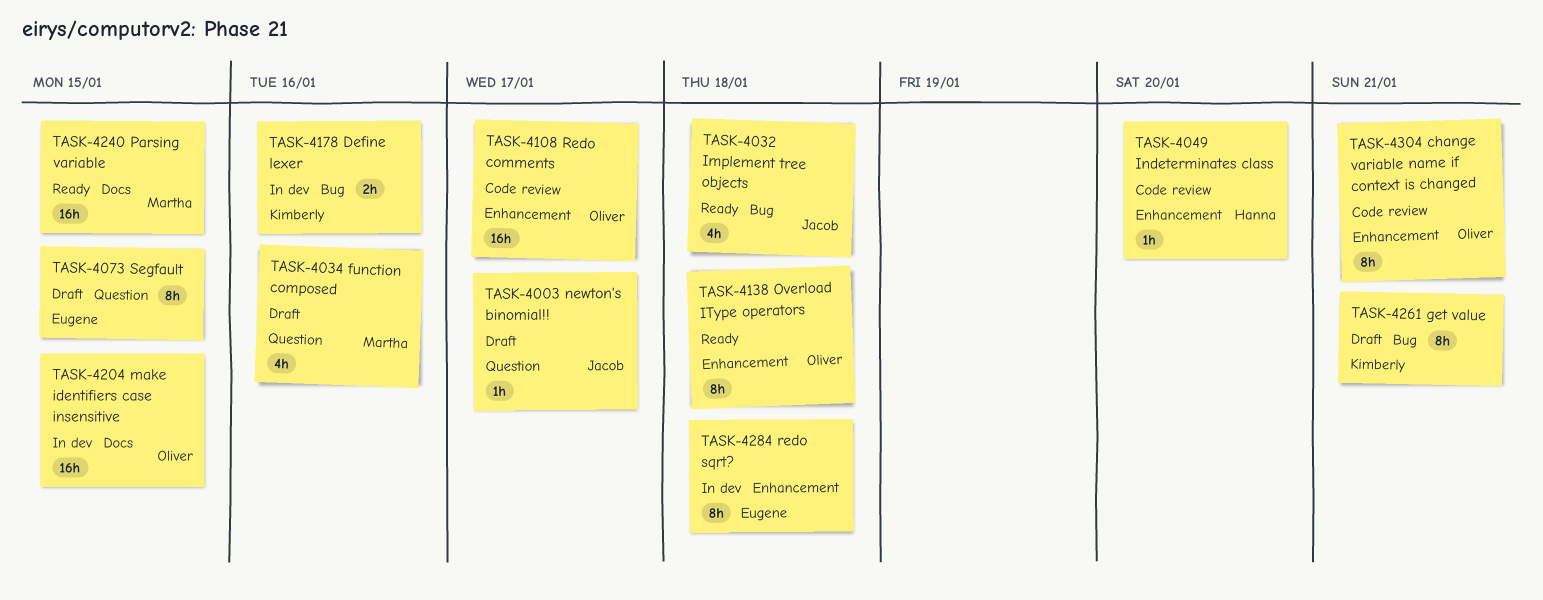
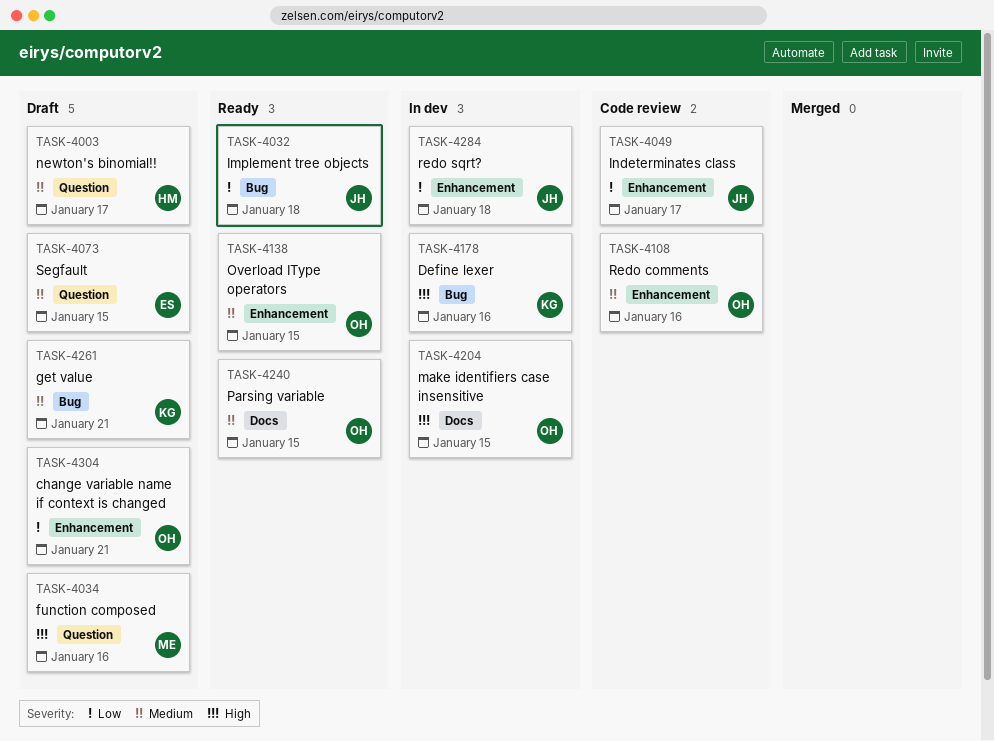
TASK-4003, owner: Jacob -> Hanna
TASK-4049, owner: Hanna -> Jacob
TASK-4049, due: Jan 20 -> Jan 17
TASK-4108, due: Jan 17 -> Jan 16
TASK-4138, due: Jan 18 -> Jan 15
TASK-4240, owner: Martha -> Oliver
TASK-4284, owner: Eugene -> Jacob
TASK-4304, status: Code review -> Draft

